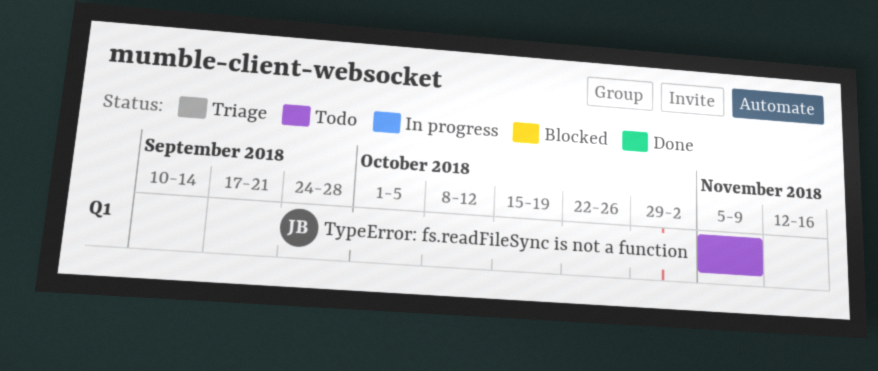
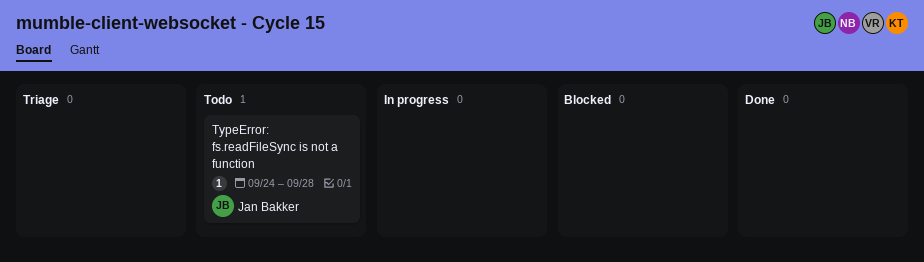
TypeError: fs.readFileSync is not a function, start: Nov 5 -> Sep 24
TypeError: fs.readFileSync is not a function, due: Nov 9 -> Sep 28

